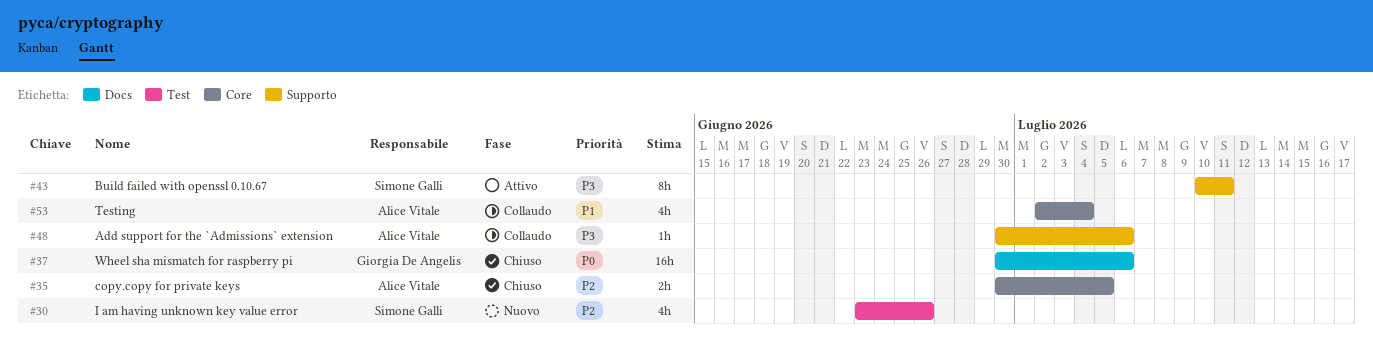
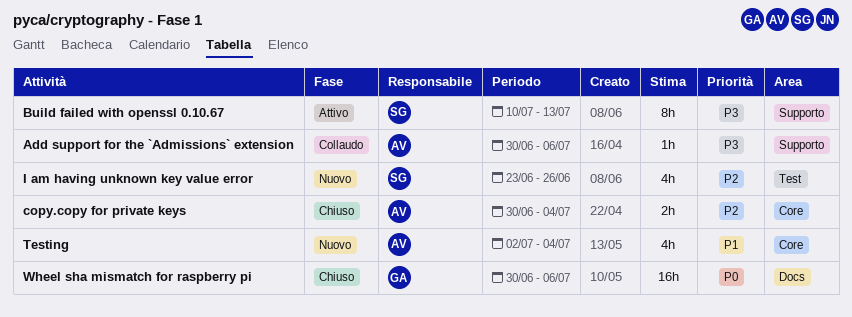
Build failed with openssl 0.10.67, due: Jul 11 -> Jul 13
copy.copy for private keys, due: Jul 5 -> Jul 4
Testing, status: Collaudo -> Nuovo

